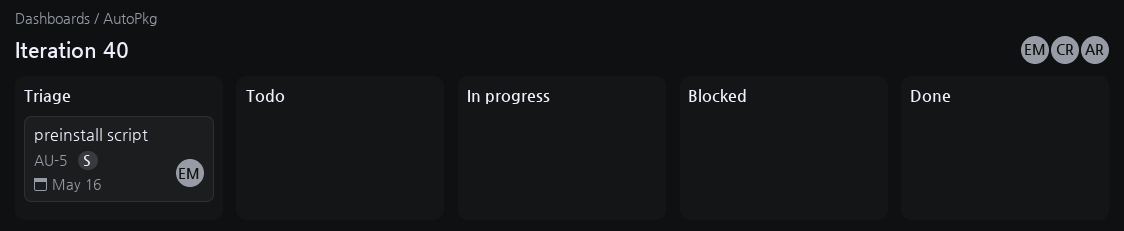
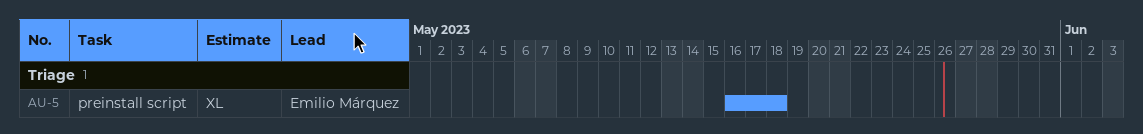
AU-5, estimate: S -> XL
AU-5, due: May 16 -> May 18

